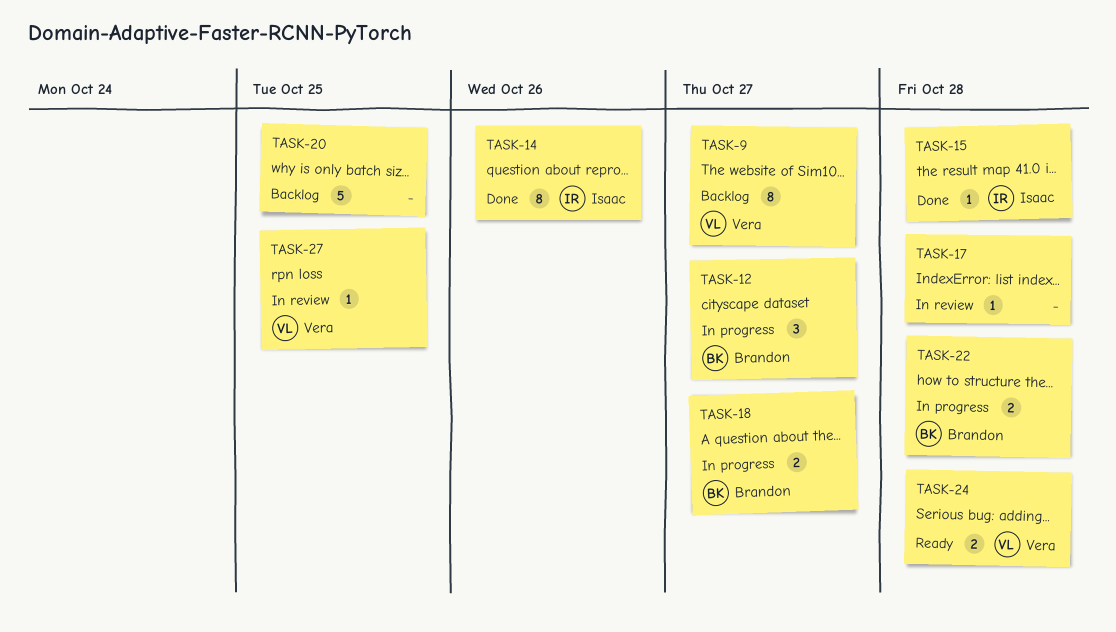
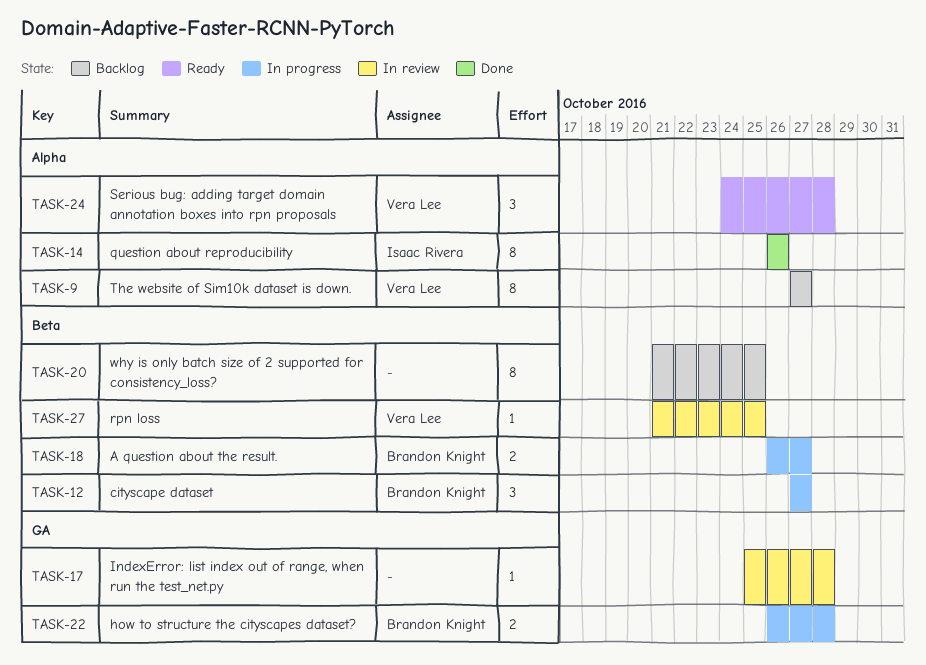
TASK-15: present -> none
TASK-20, estimate: 5 -> 8
TASK-24, estimate: 2 -> 3

